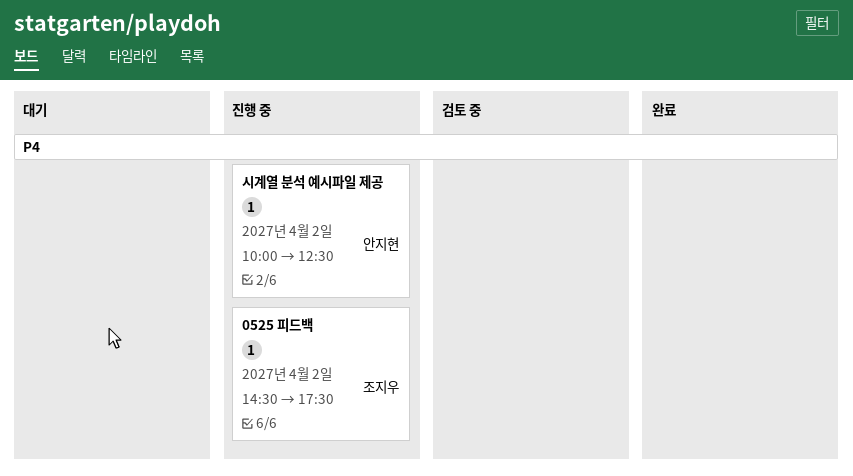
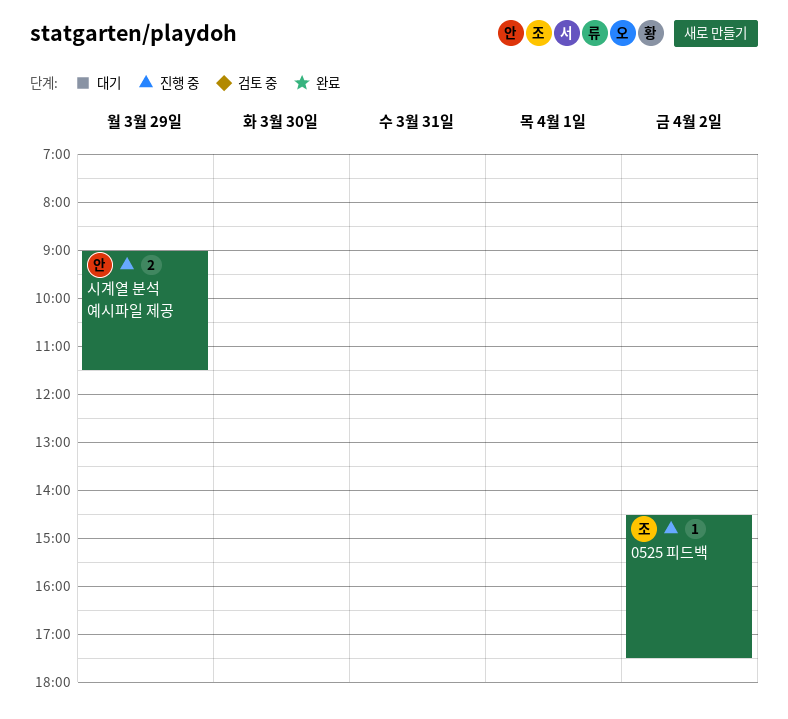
시계열 분석 예시파일 제공, estimate: 1 -> 2
시계열 분석 예시파일 제공, day: Apr 2 -> Mar 29
시계열 분석 예시파일 제공, begins: 10:00 -> 09:00
시계열 분석 예시파일 제공, ends: 12:30 -> 11:30

